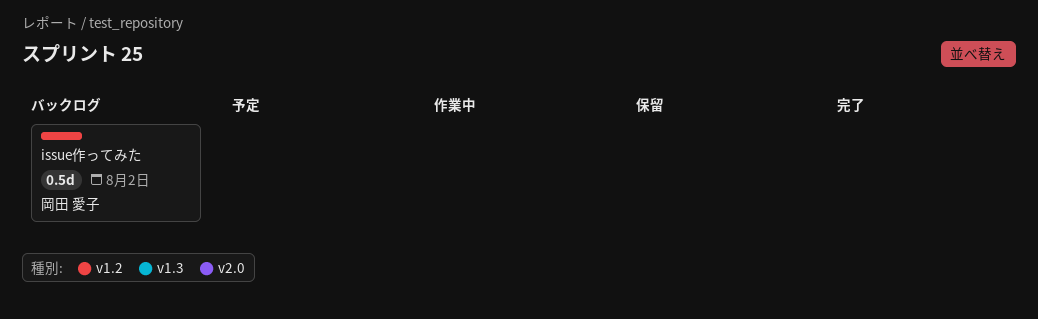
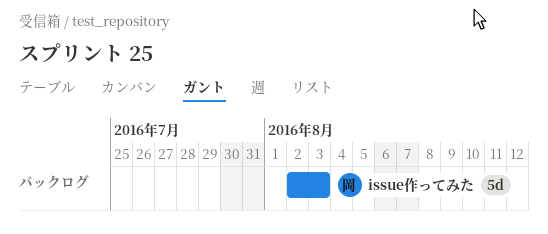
issue作ってみた, estimate: 0.5d -> 5d
issue作ってみた, due: Aug 2 -> Aug 3

